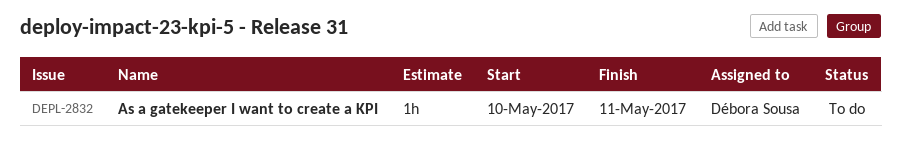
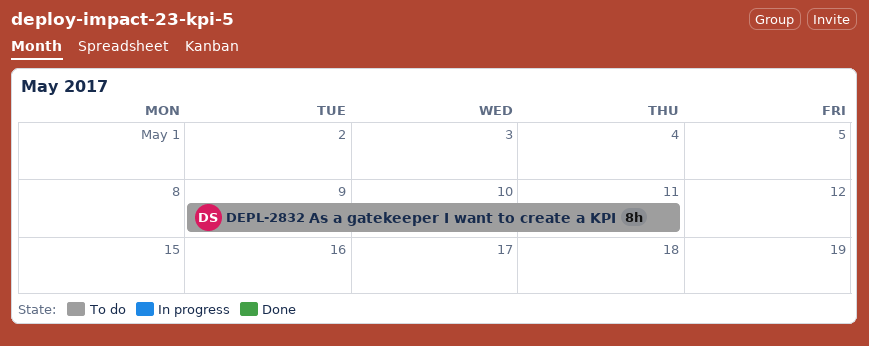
DEPL-2832, estimate: 1h -> 8h
DEPL-2832, start: May 10 -> May 9

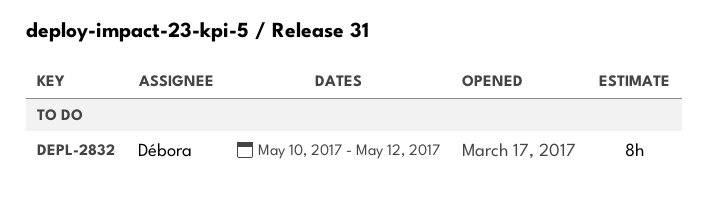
DEPL-2832, start: May 9 -> May 10
DEPL-2832, due: May 11 -> May 12

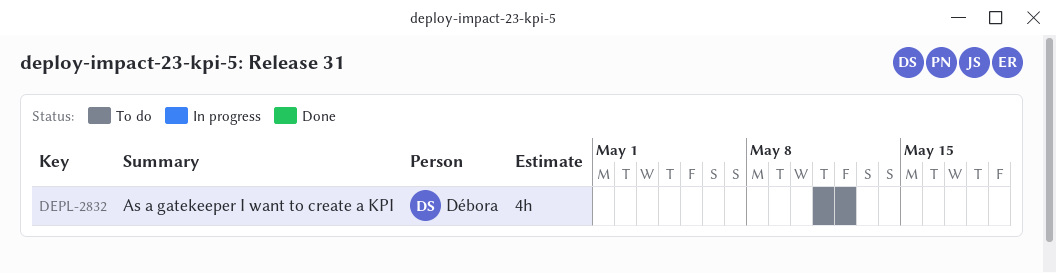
DEPL-2832, estimate: 8h -> 4h
DEPL-2832, start: May 10 -> May 11

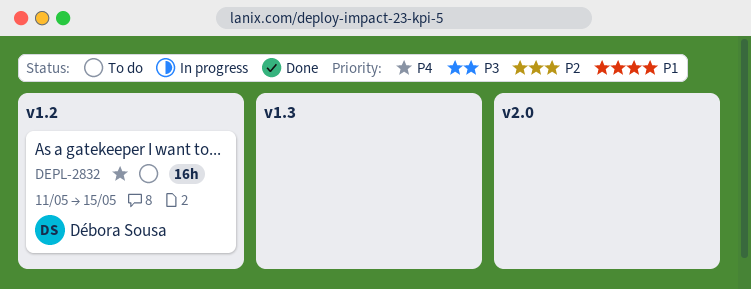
DEPL-2832, estimate: 4h -> 16h
DEPL-2832, due: May 12 -> May 15

